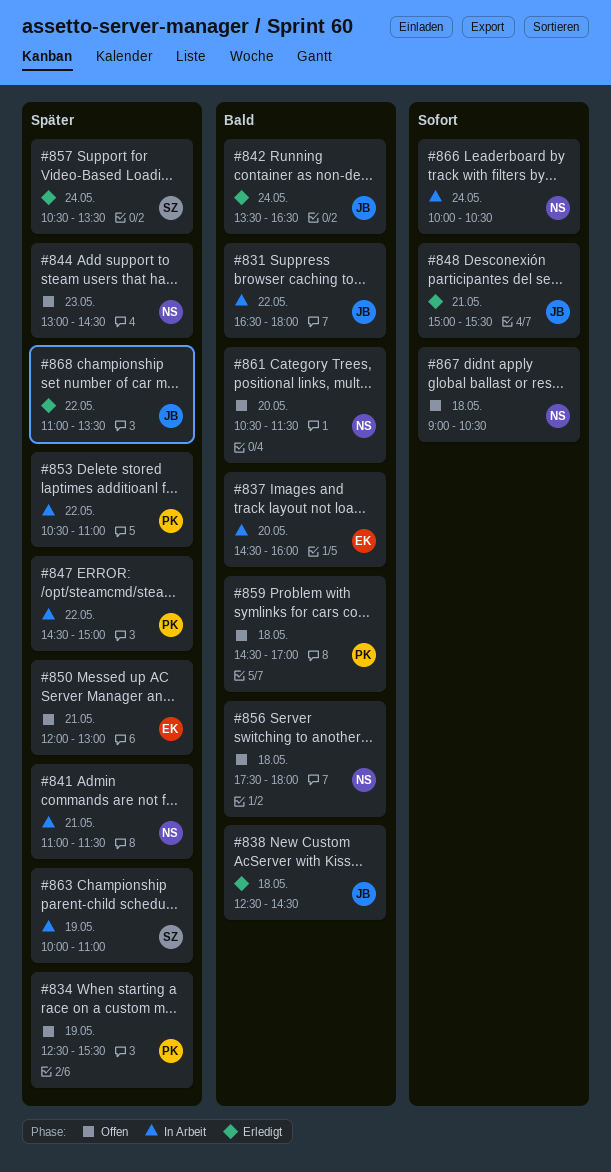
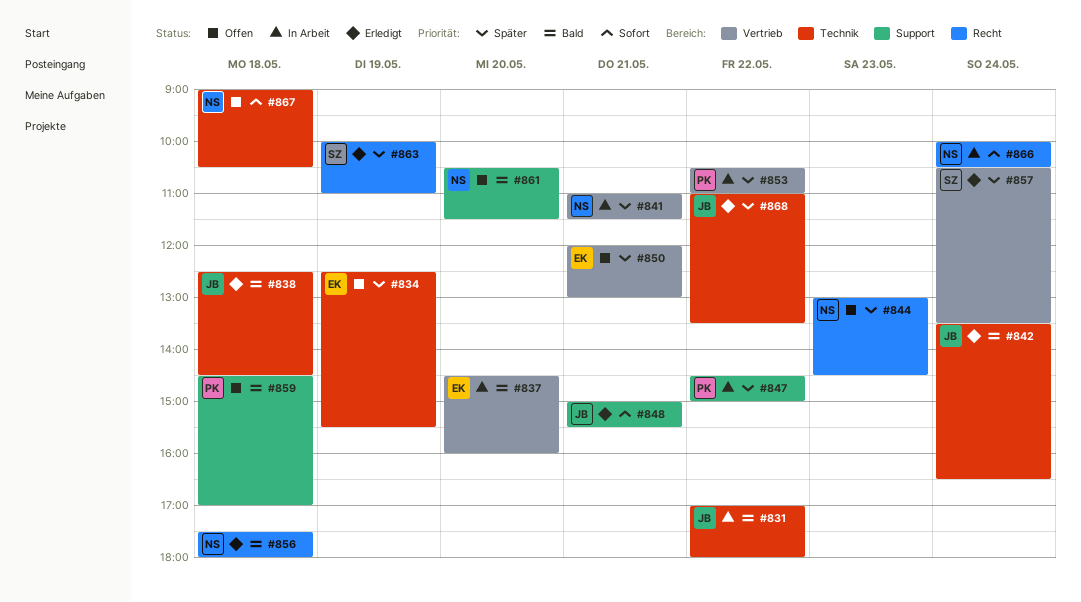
#831, begins: 16:30 -> 17:00
#834, owner: PK -> EK
#856, status: Offen -> Erledigt
#863, status: In Arbeit -> Erledigt

